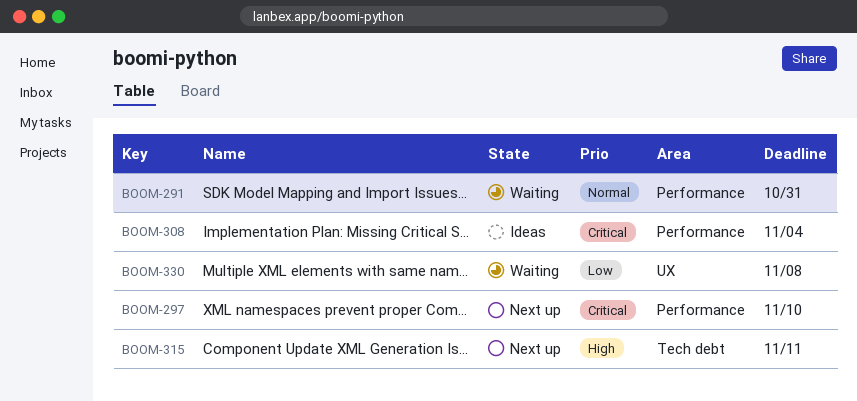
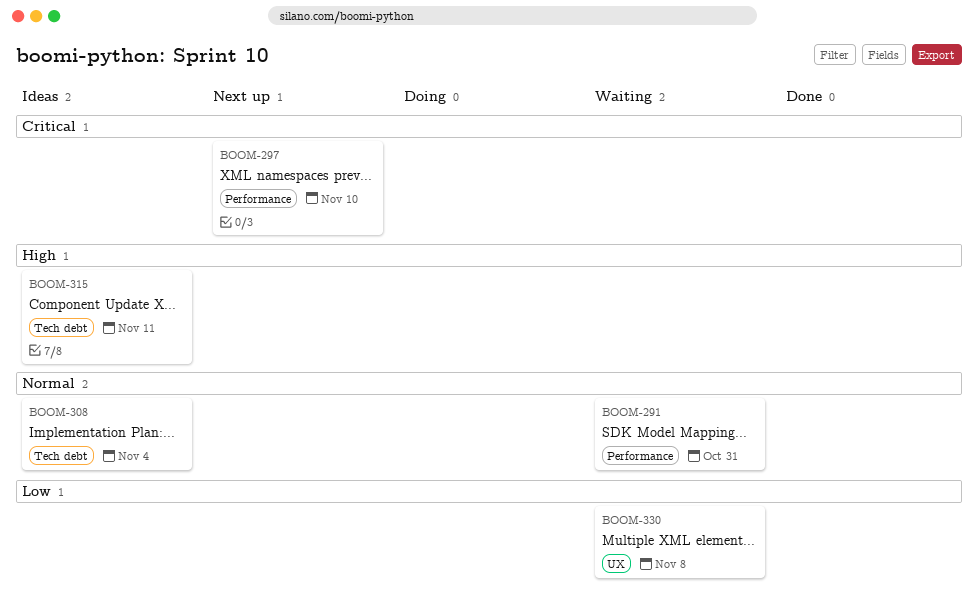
BOOM-308, priority: Critical -> Normal
BOOM-308, label: Performance -> Tech debt
BOOM-315, status: Next up -> Ideas

